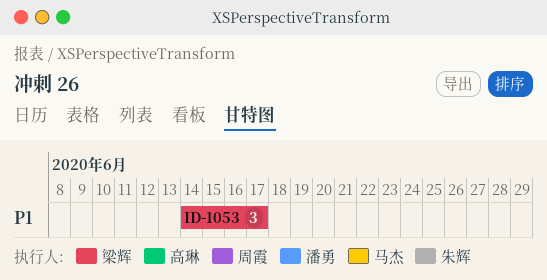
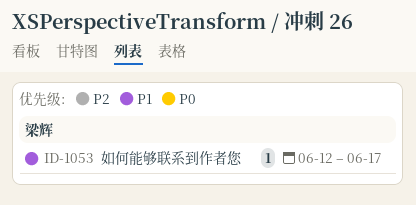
ID-1053, estimate: 3 -> 1
ID-1053, start: Jun 14 -> Jun 12

